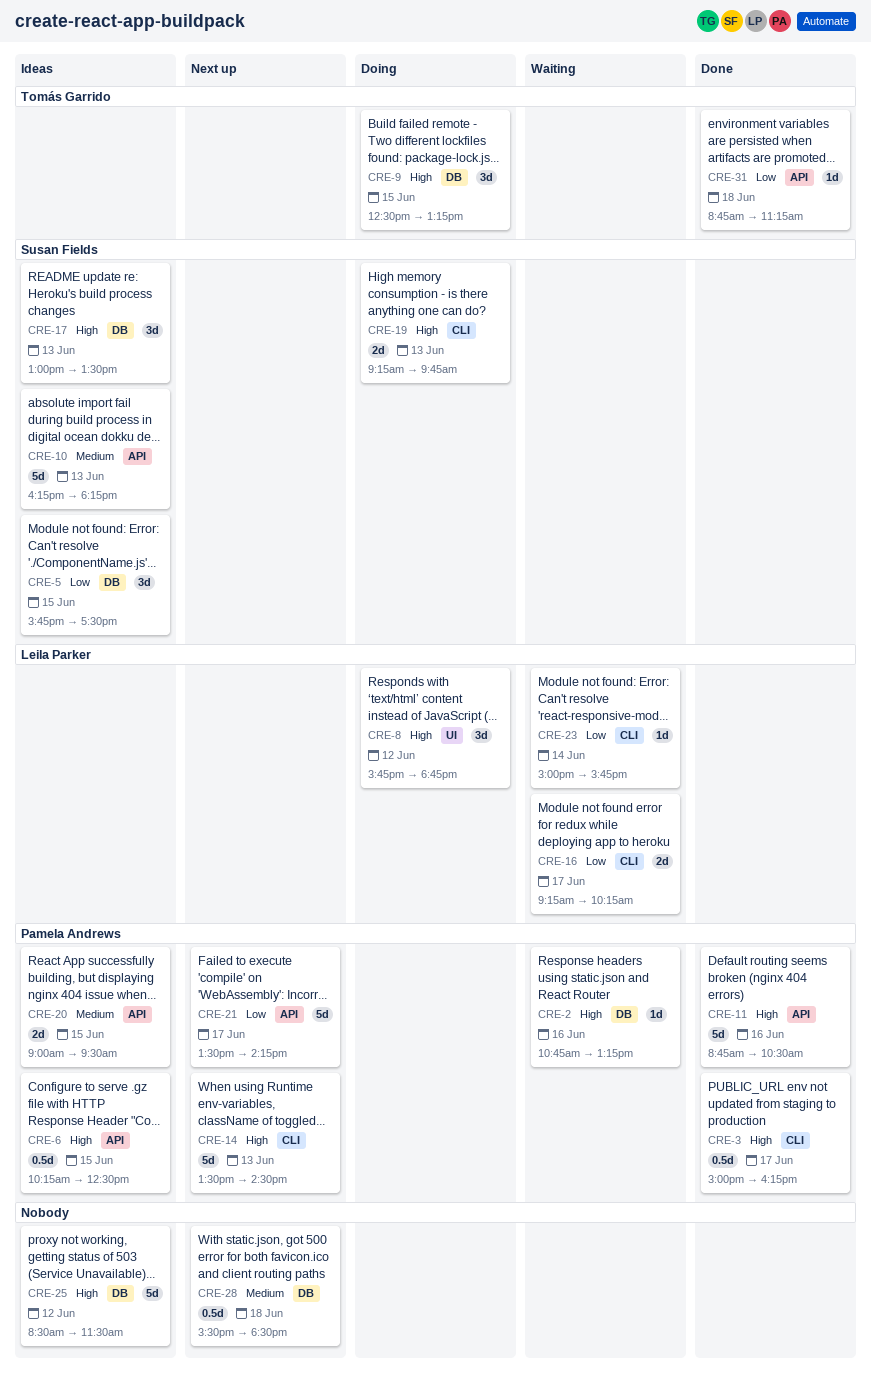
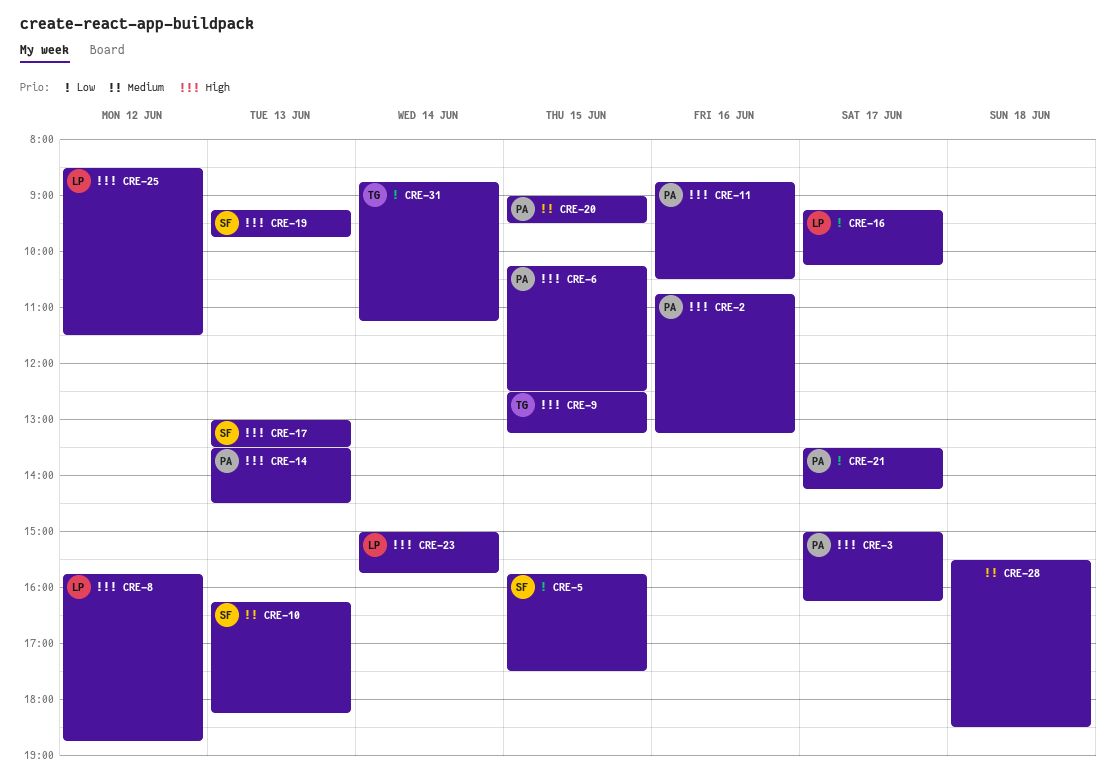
CRE-23, priority: Low -> High
CRE-25, owner: none -> Leila Parker
CRE-31, day: Jun 18 -> Jun 14

